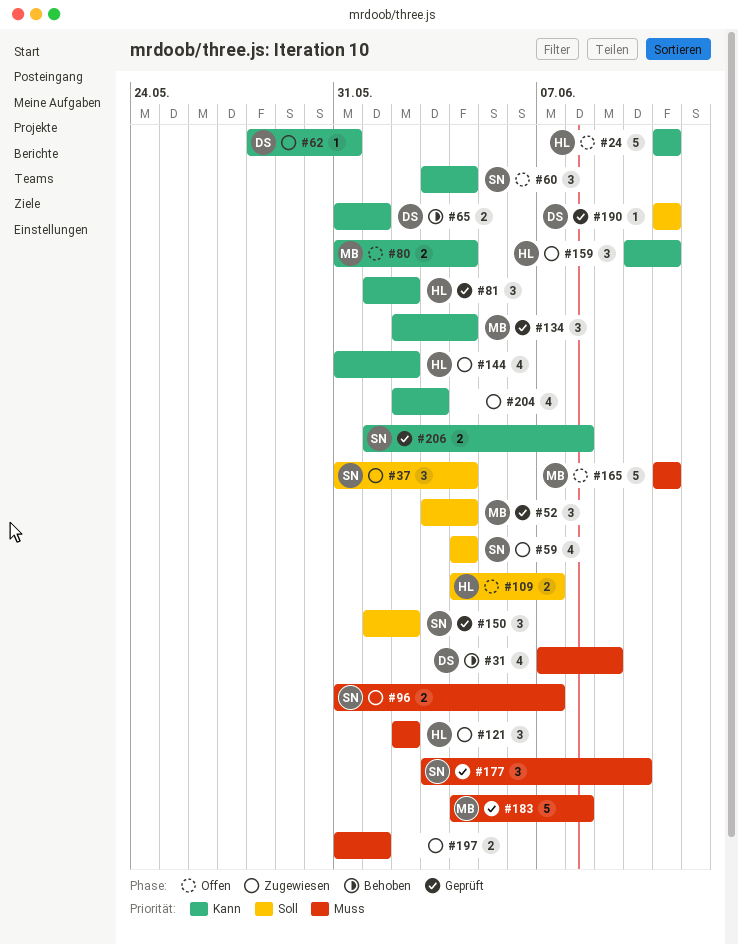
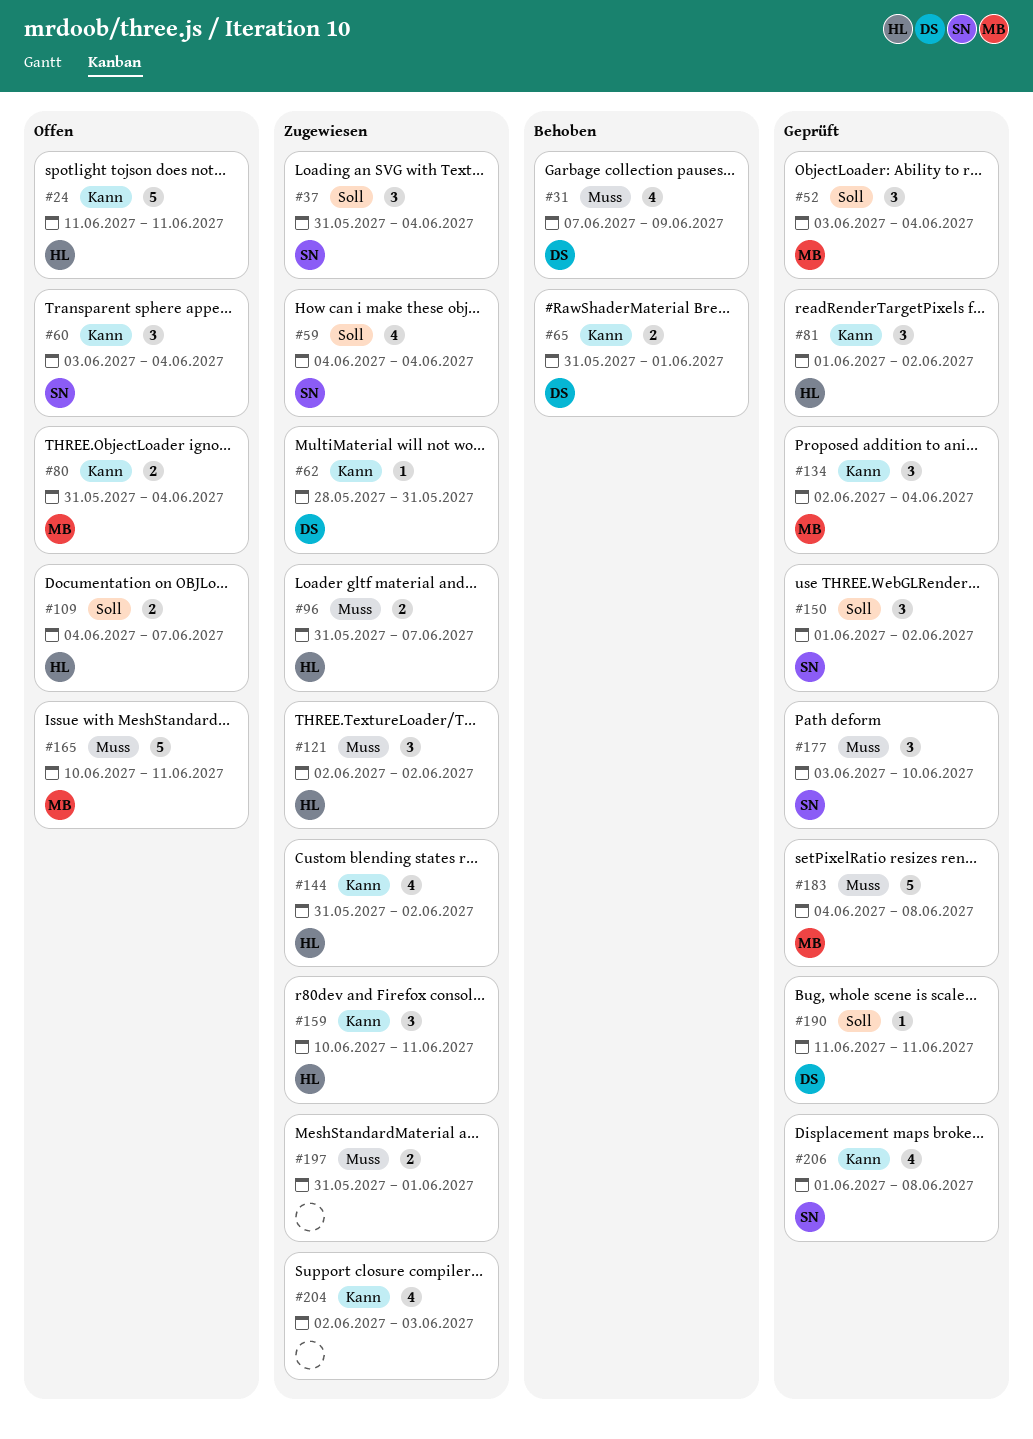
#96, owner: SN -> HL
#165, start: Jun 11 -> Jun 10
#206, estimate: 2 -> 4

